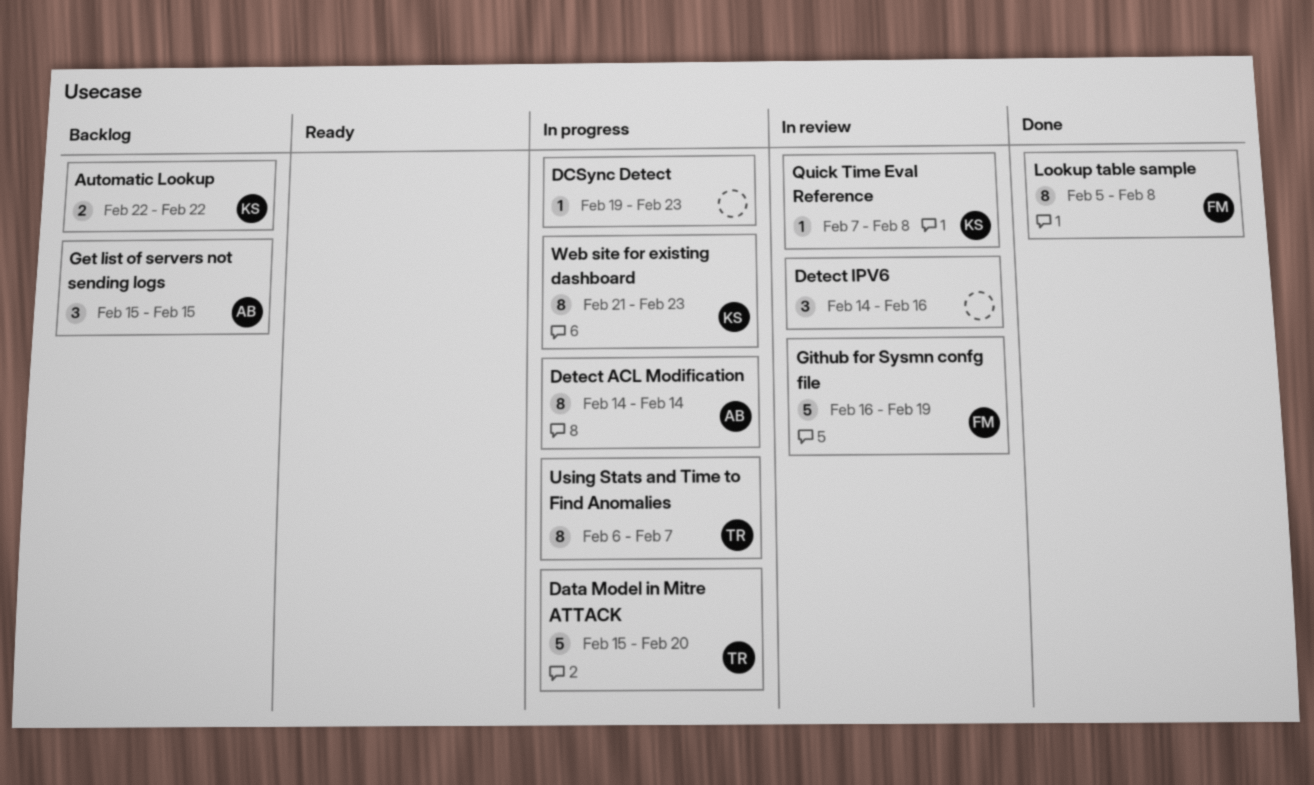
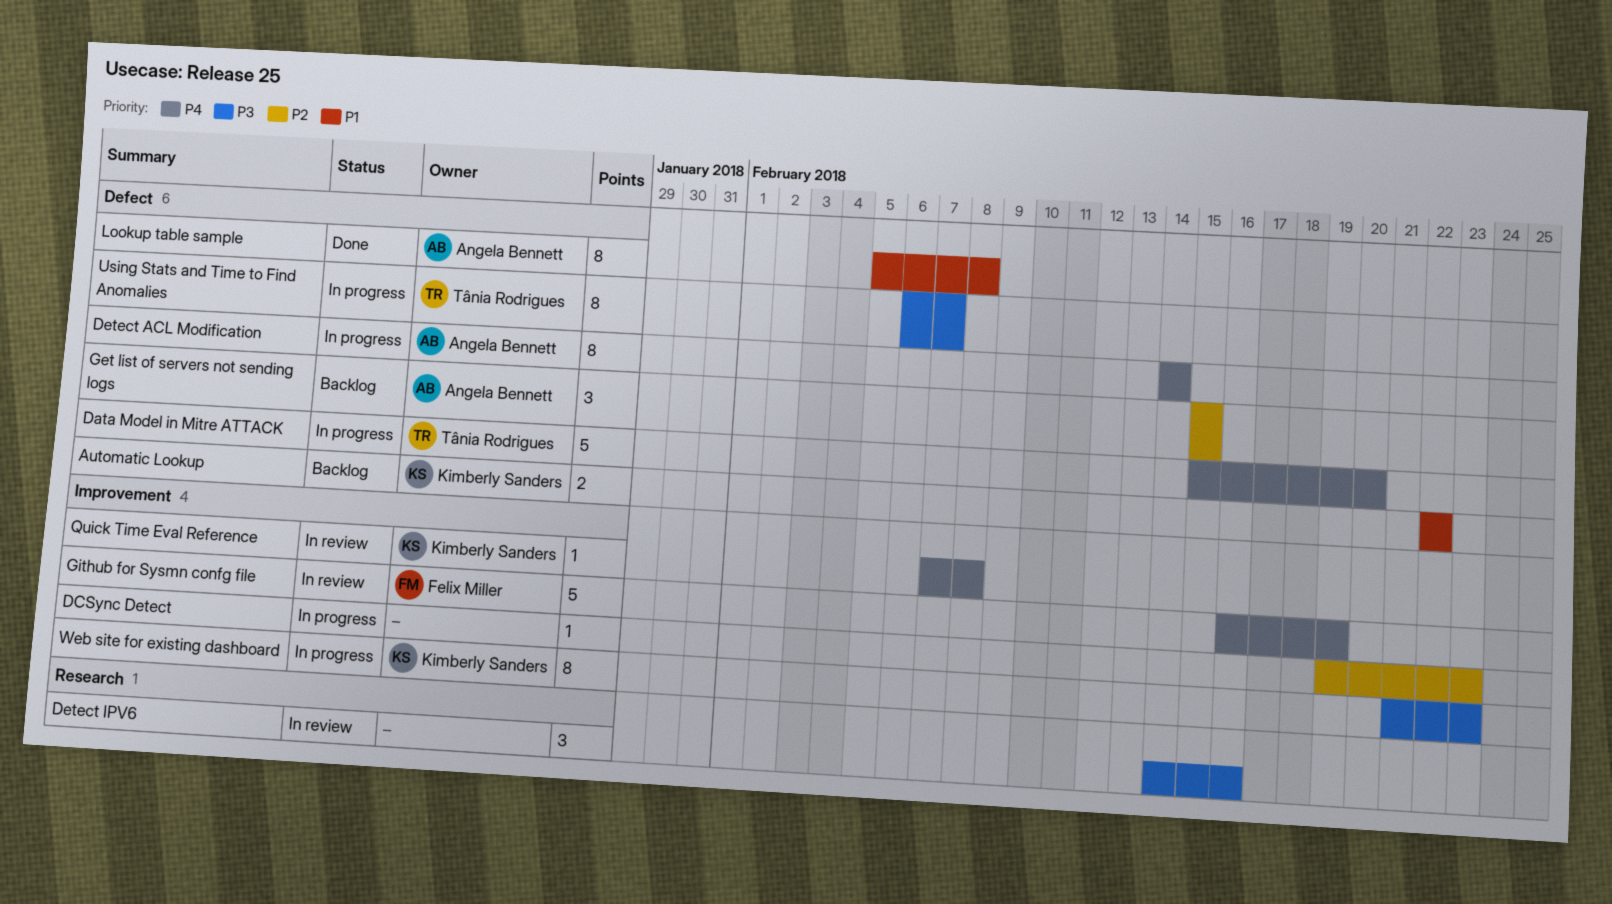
Lookup table sample, owner: Felix Miller -> Angela Bennett

